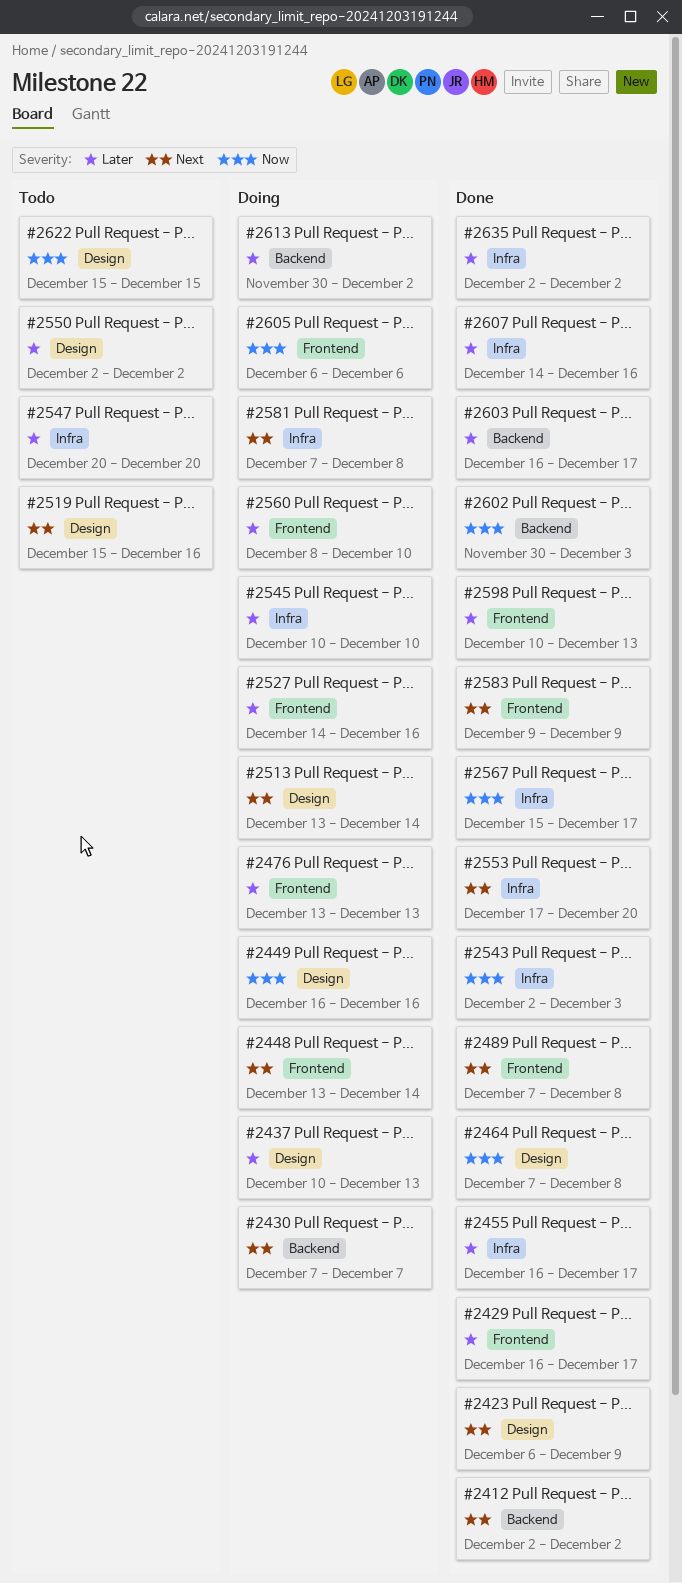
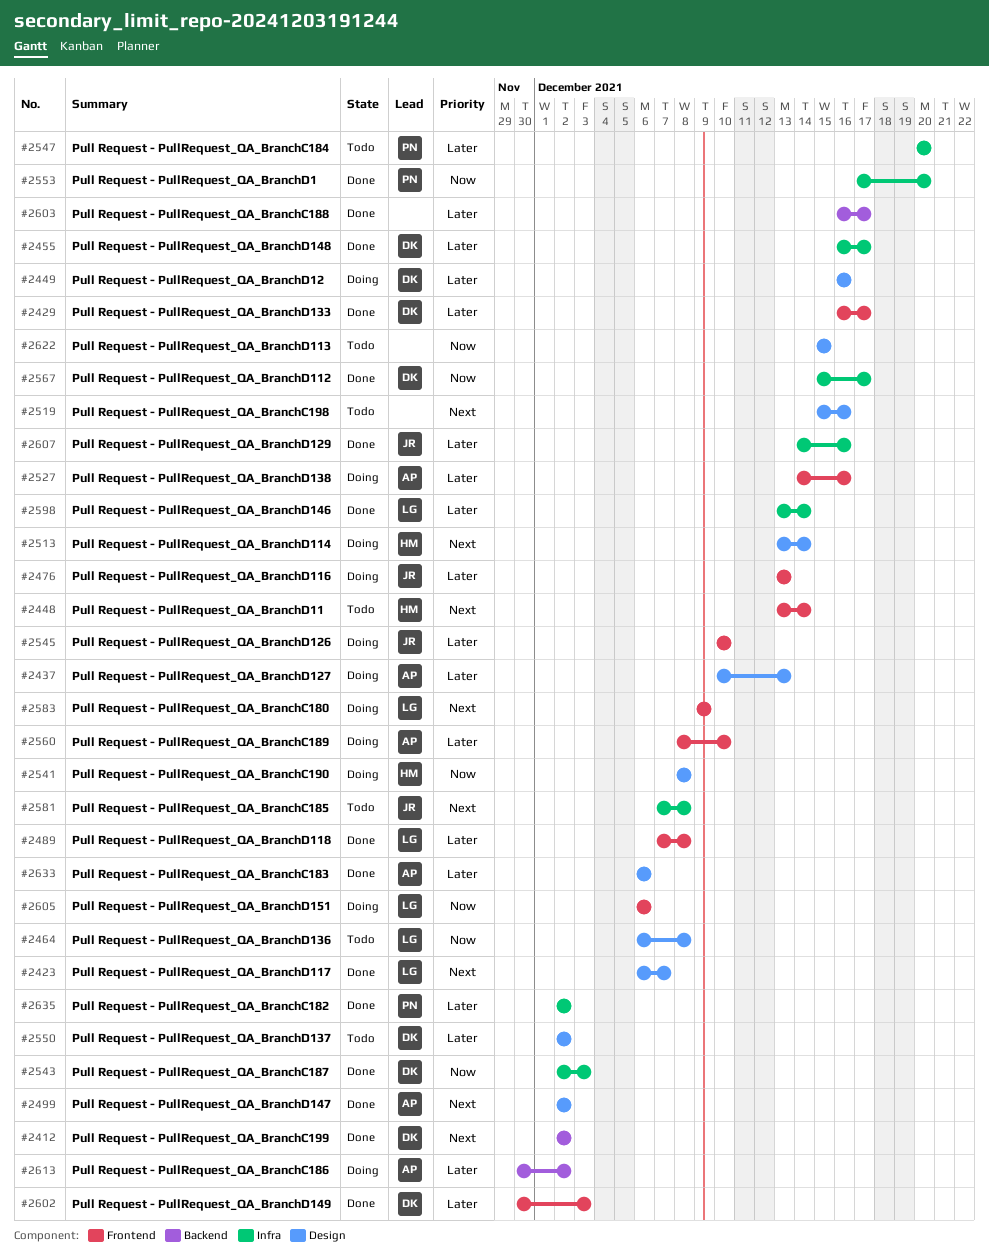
#2423, due: Dec 9 -> Dec 7
#2430: present -> none
#2448, status: Doing -> Todo
#2449, priority: Now -> Later
#2464, status: Done -> Todo
#2464, start: Dec 7 -> Dec 6
#2489, priority: Next -> Later
#2499: none -> present
#2541: none -> present
#2545, label: Infra -> Frontend
#2553, priority: Next -> Now
#2581, status: Doing -> Todo
#2583, status: Done -> Doing
#2598, label: Frontend -> Infra
#2598, start: Dec 10 -> Dec 13
#2598, due: Dec 13 -> Dec 14
#2602, priority: Now -> Later
#2602, label: Backend -> Frontend
#2633: none -> present

